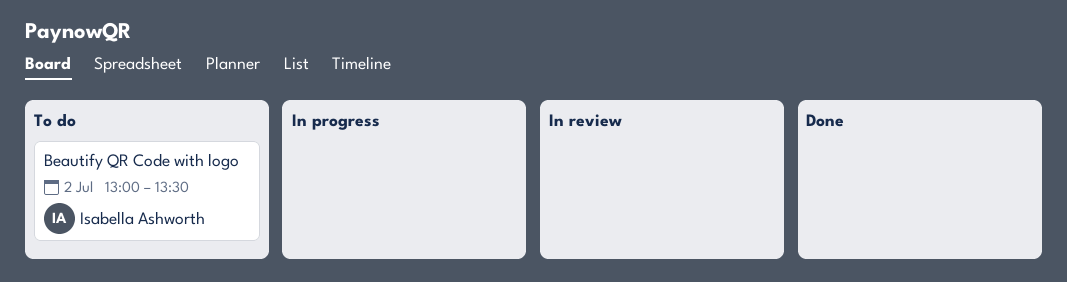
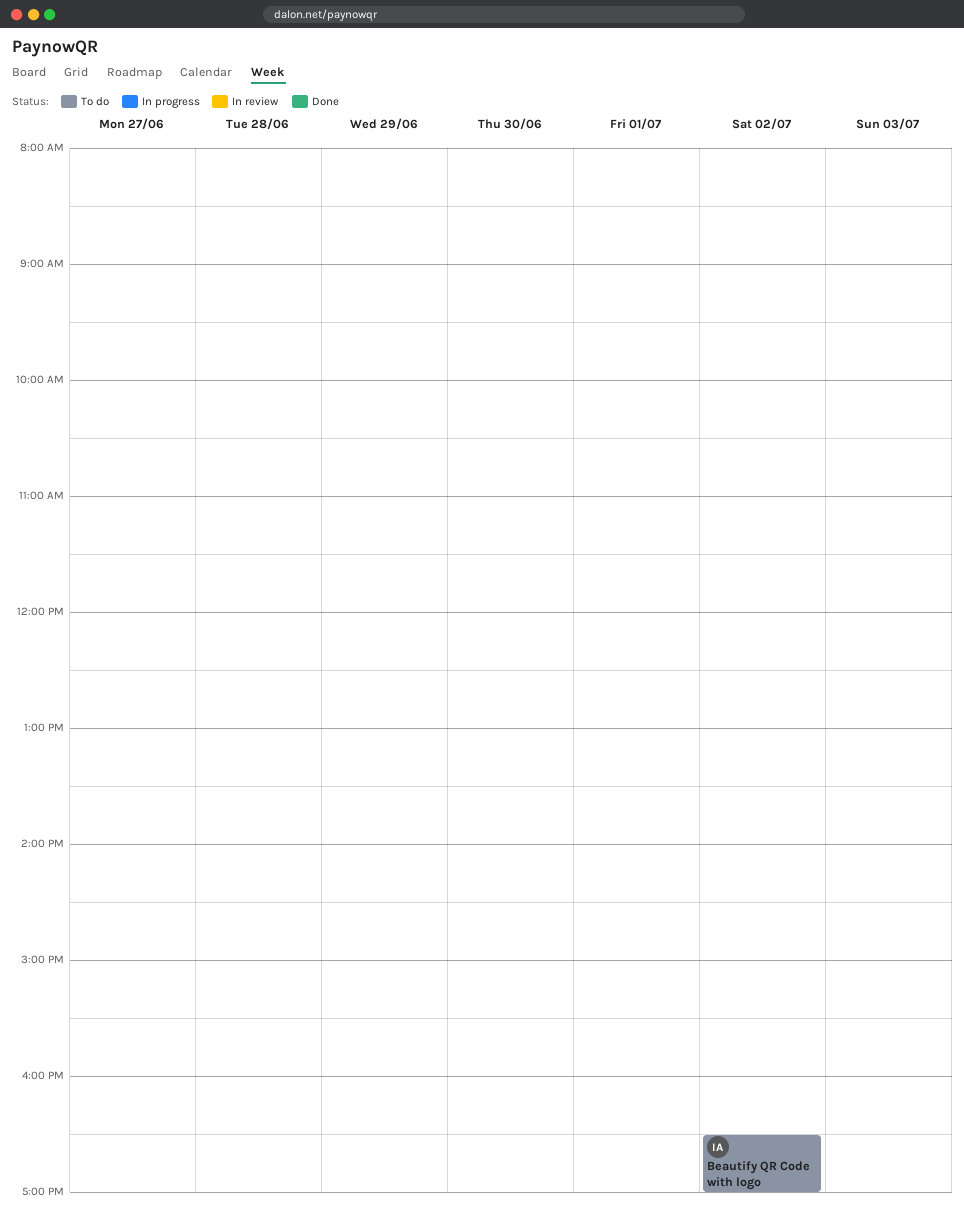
Beautify QR Code with logo, begins: 13:00 -> 16:30
Beautify QR Code with logo, ends: 13:30 -> 17:00

